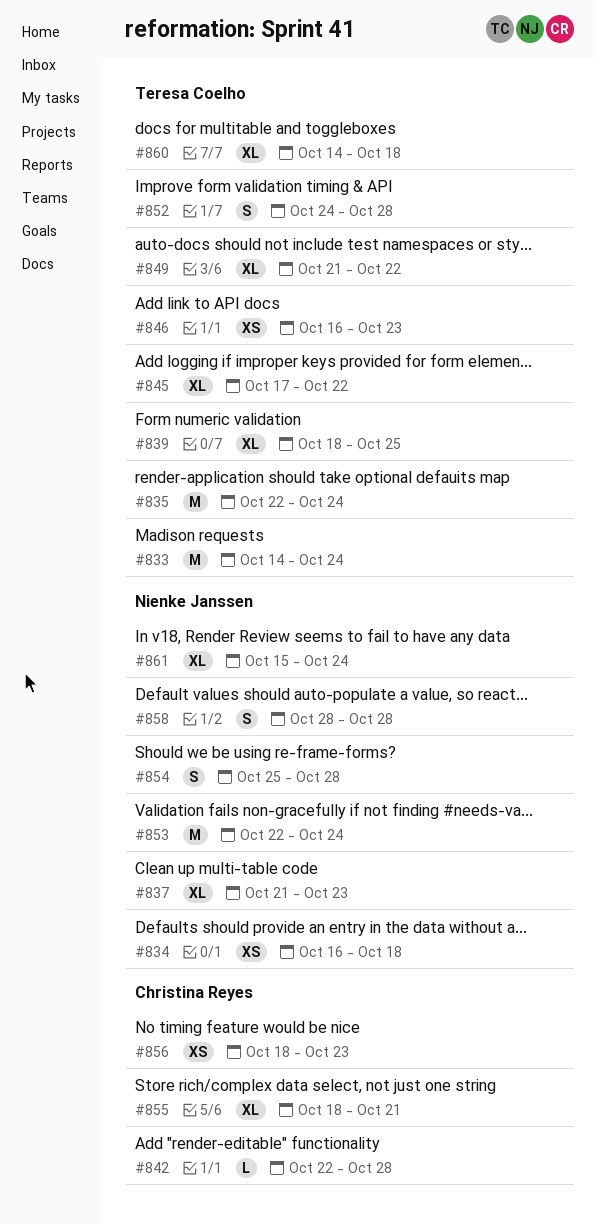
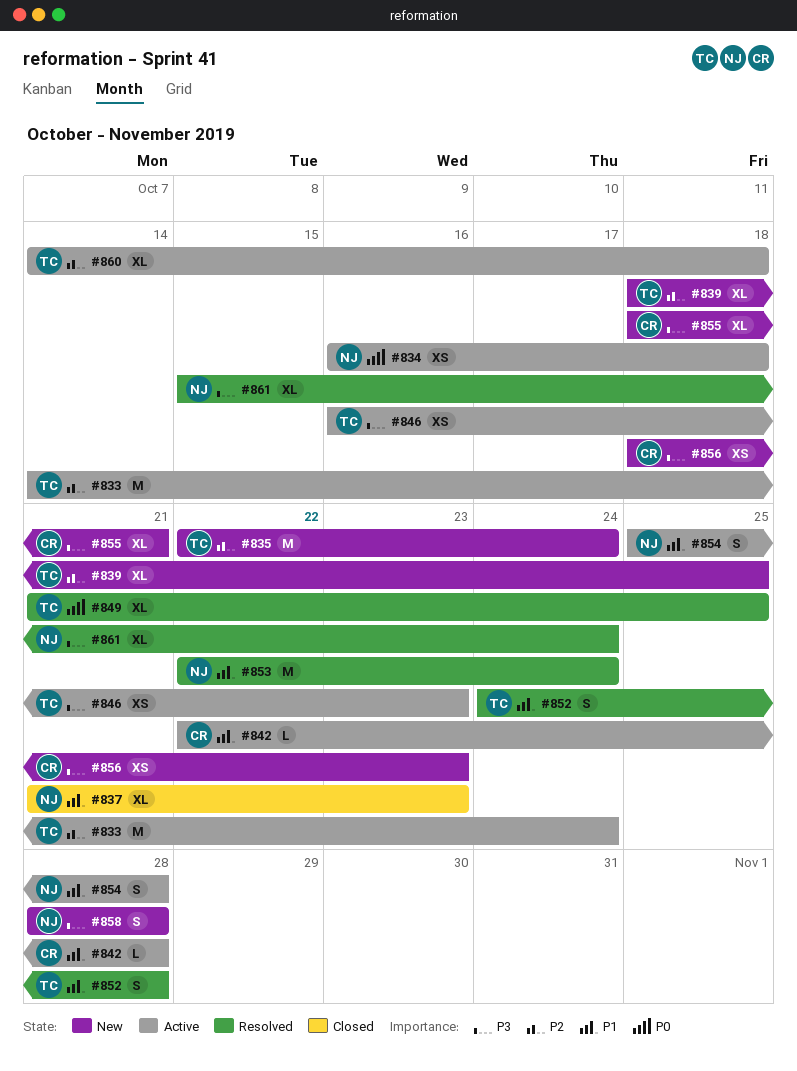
#845: present -> none
#849, due: Oct 22 -> Oct 25

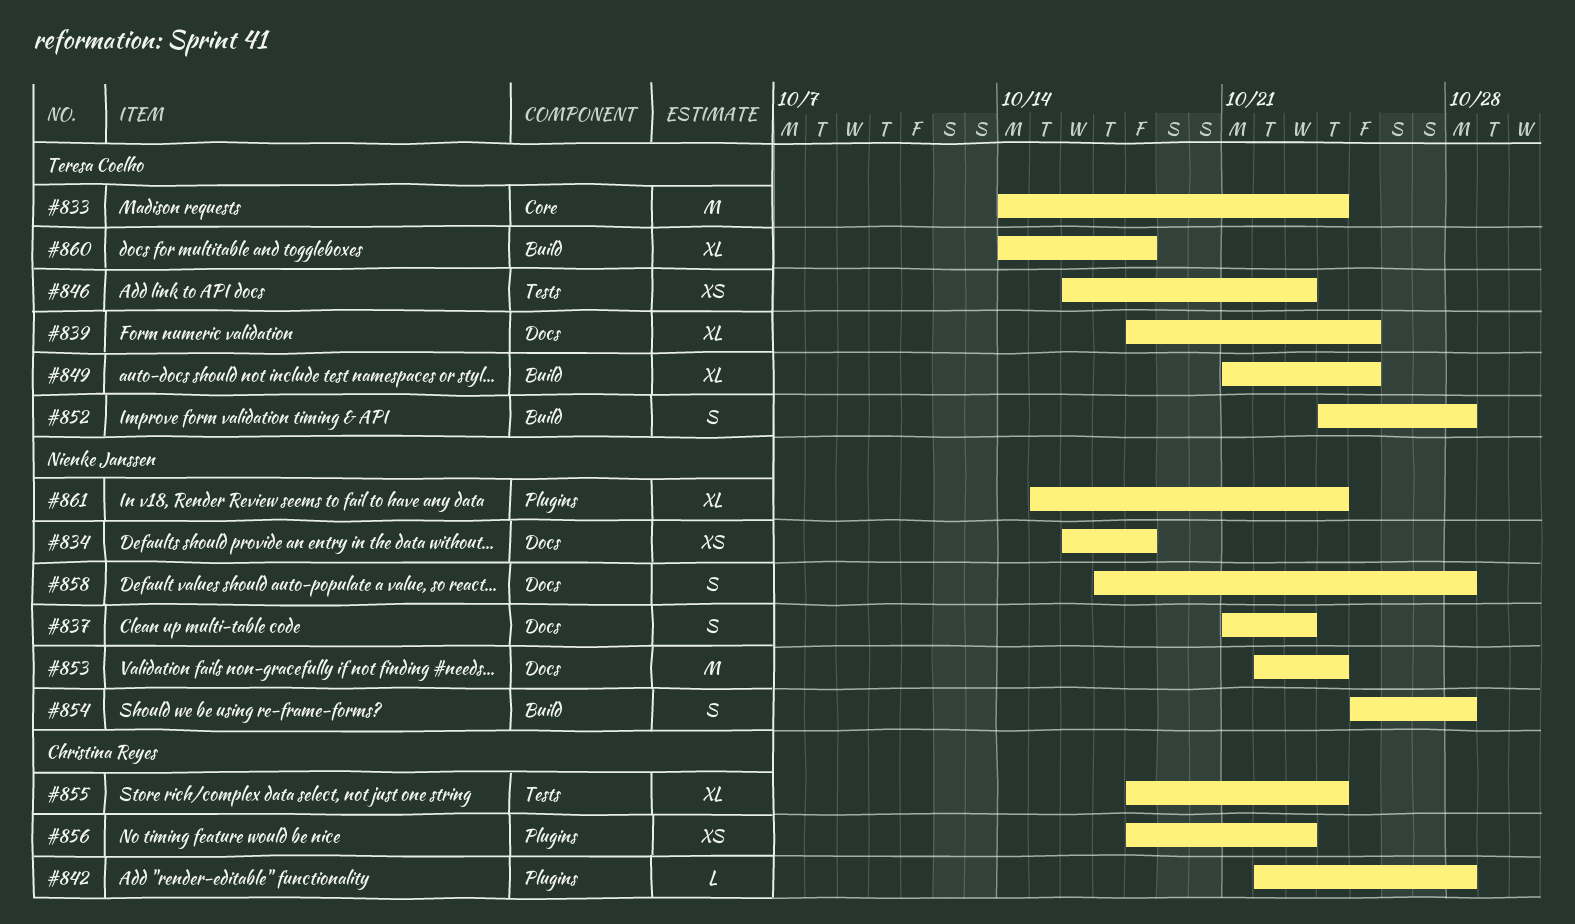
#835: present -> none
#837, estimate: XL -> S
#855, due: Oct 21 -> Oct 24
#858, start: Oct 28 -> Oct 17

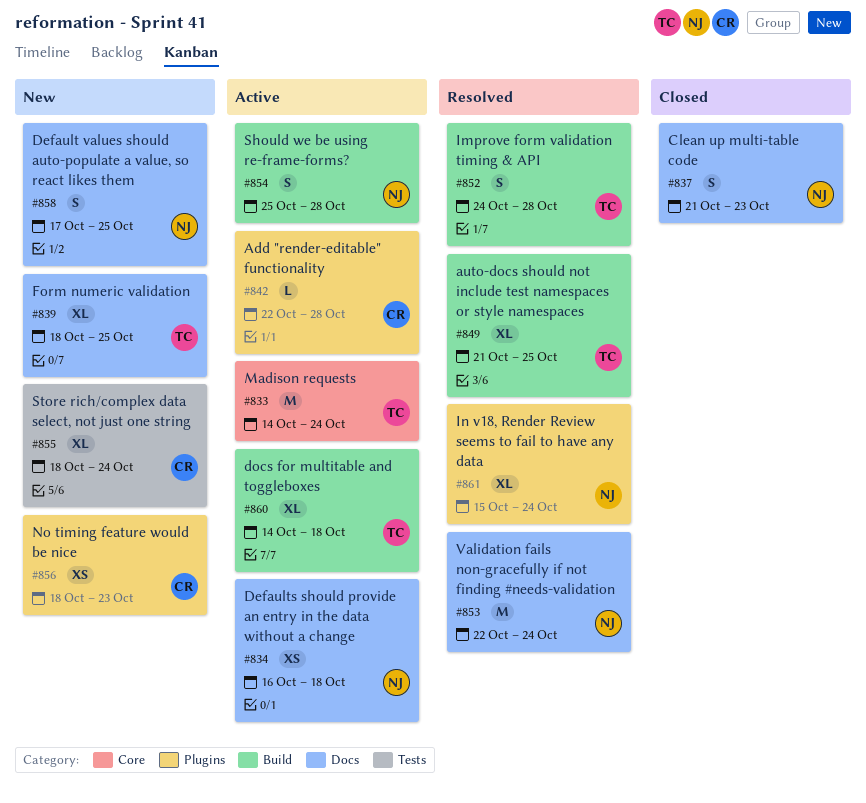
#846: present -> none
#858, due: Oct 28 -> Oct 25

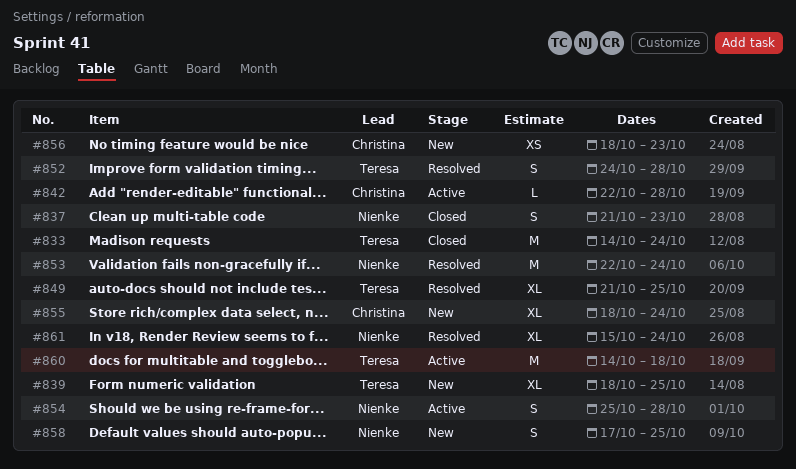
#833, status: Active -> Closed
#834: present -> none
#860, estimate: XL -> M

